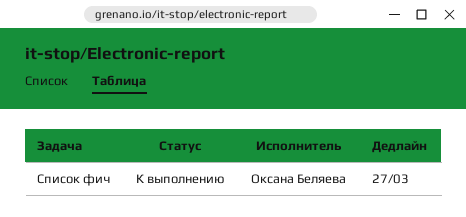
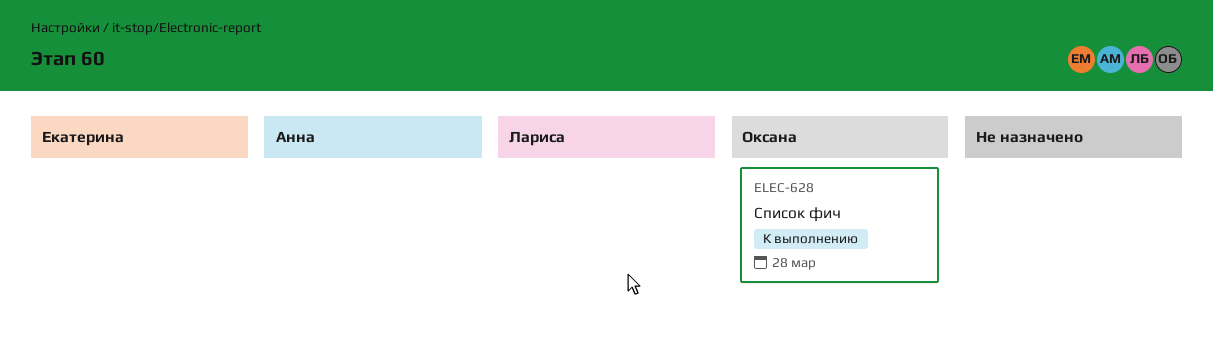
Список фич, due: Mar 27 -> Mar 28

